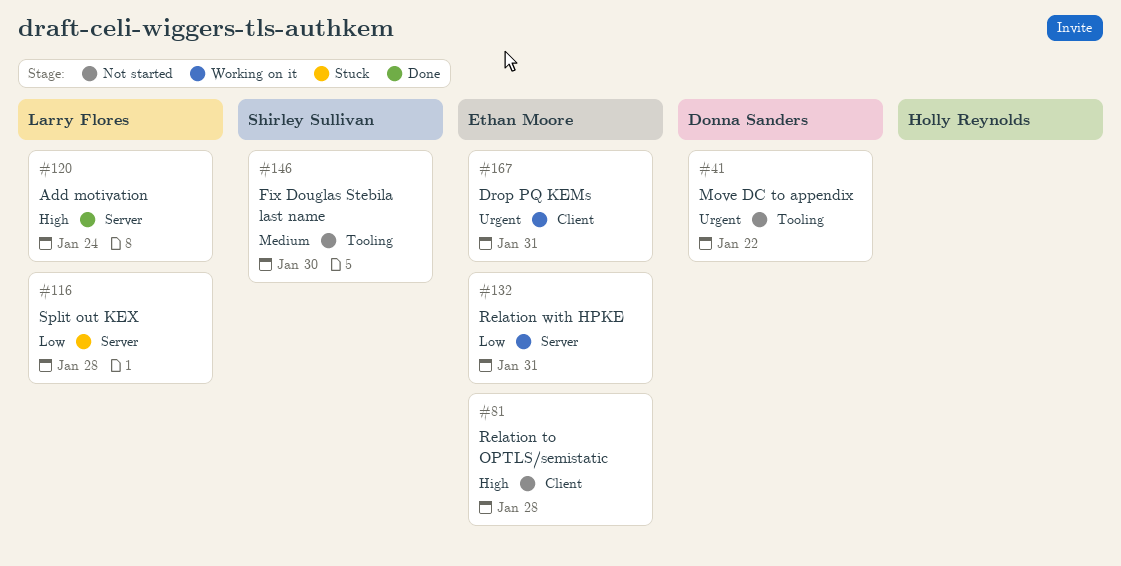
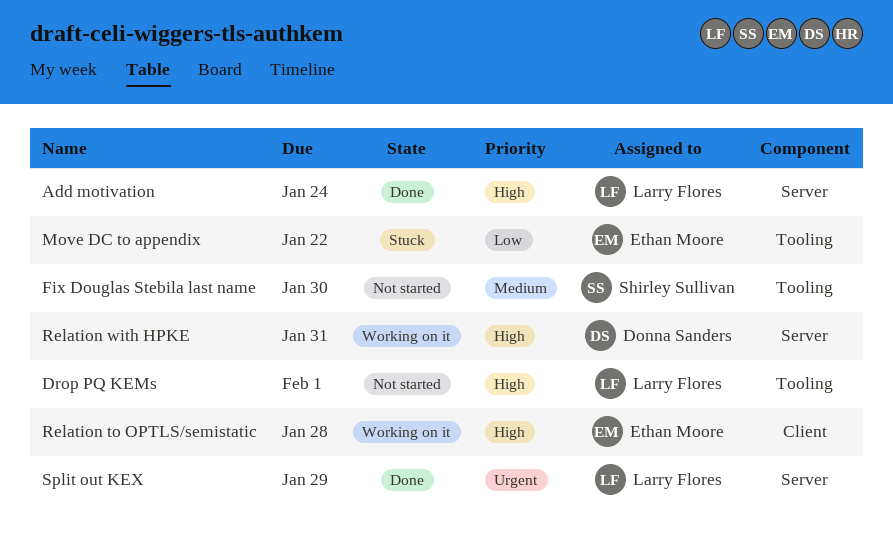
Drop PQ KEMs, status: Working on it -> Not started
Drop PQ KEMs, owner: Ethan Moore -> Larry Flores
Drop PQ KEMs, priority: Urgent -> High
Drop PQ KEMs, label: Client -> Tooling
Drop PQ KEMs, due: Jan 31 -> Feb 1
Move DC to appendix, status: Not started -> Stuck
Move DC to appendix, owner: Donna Sanders -> Ethan Moore
Move DC to appendix, priority: Urgent -> Low
Relation to OPTLS/semistatic, status: Not started -> Working on it
Relation with HPKE, owner: Ethan Moore -> Donna Sanders
Relation with HPKE, priority: Low -> High
Split out KEX, status: Stuck -> Done
Split out KEX, priority: Low -> Urgent
Split out KEX, due: Jan 28 -> Jan 29

